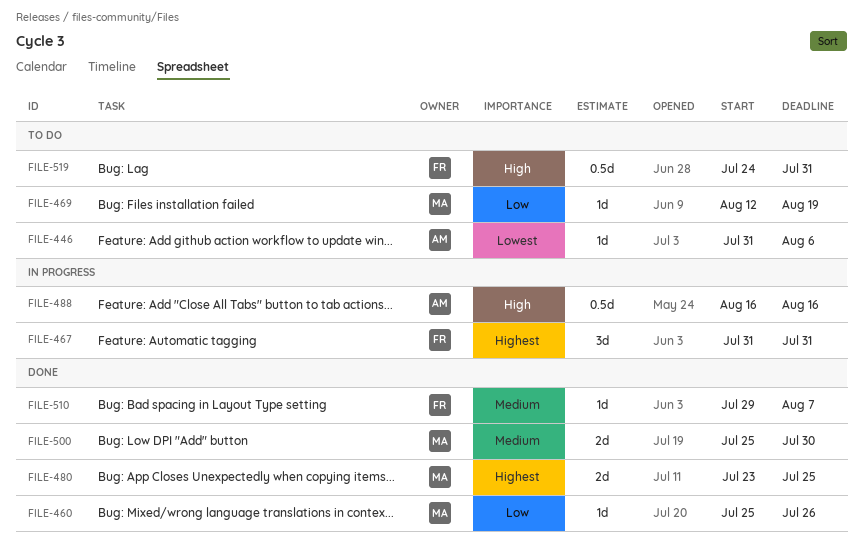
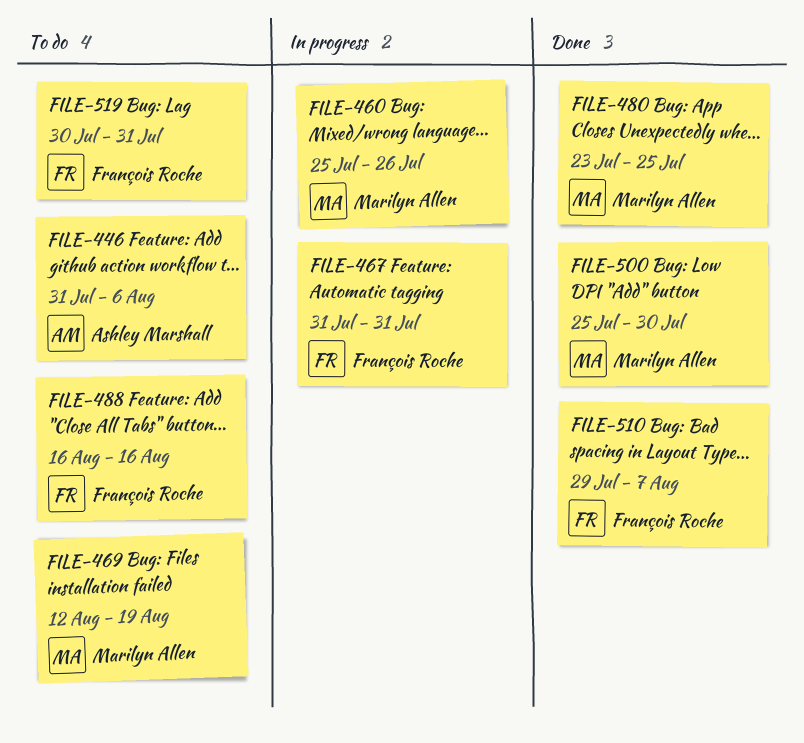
FILE-460, status: Done -> In progress
FILE-488, status: In progress -> To do
FILE-488, owner: Ashley Marshall -> François Roche
FILE-519, start: Jul 24 -> Jul 30

